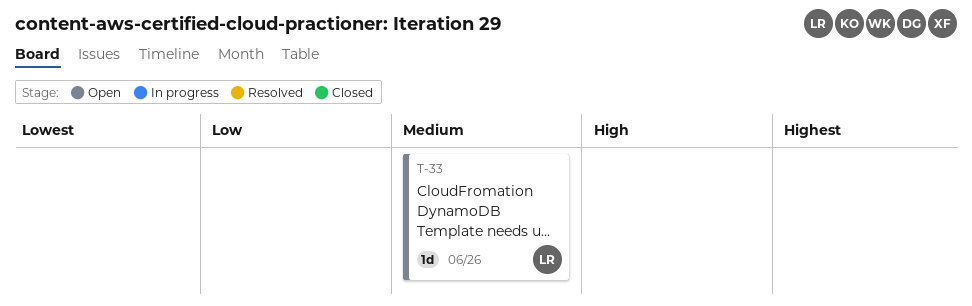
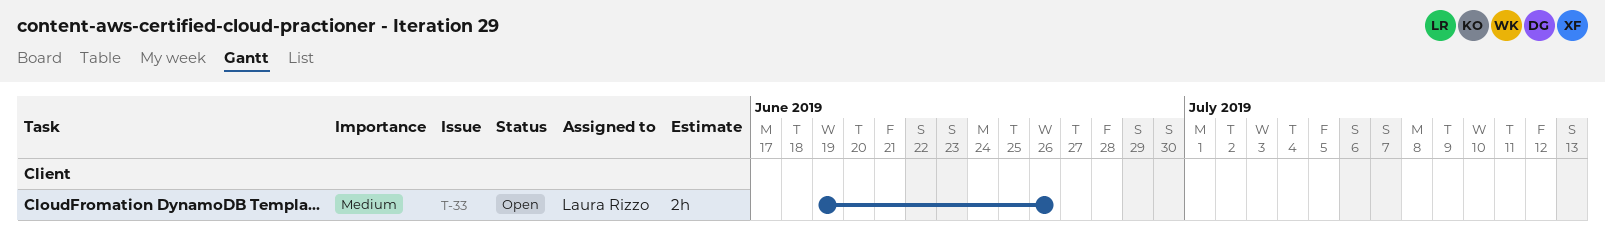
T-33, estimate: 1d -> 2h

